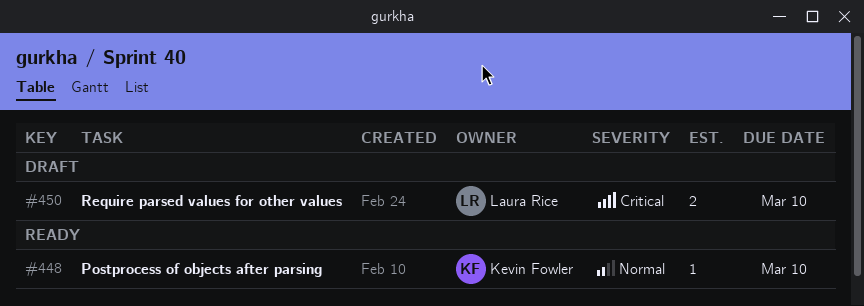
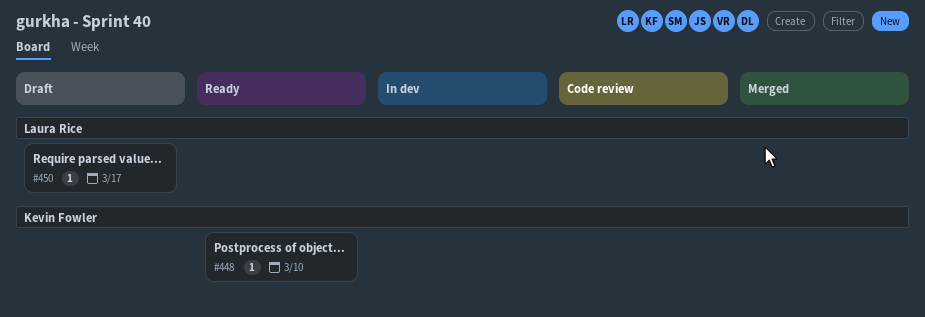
#450, estimate: 2 -> 1
#450, due: Mar 10 -> Mar 17

